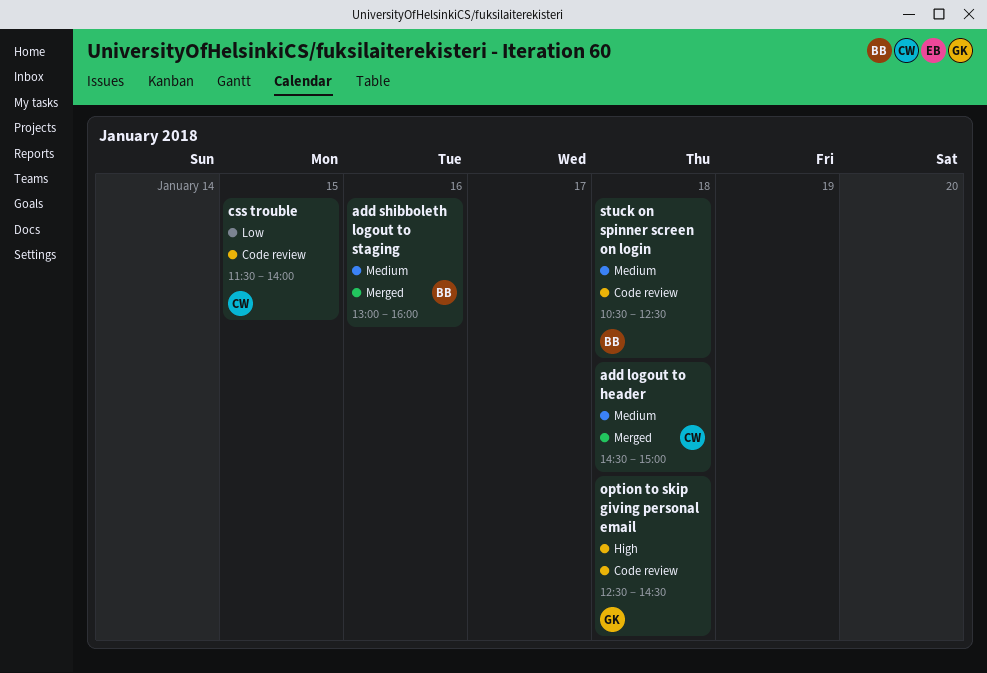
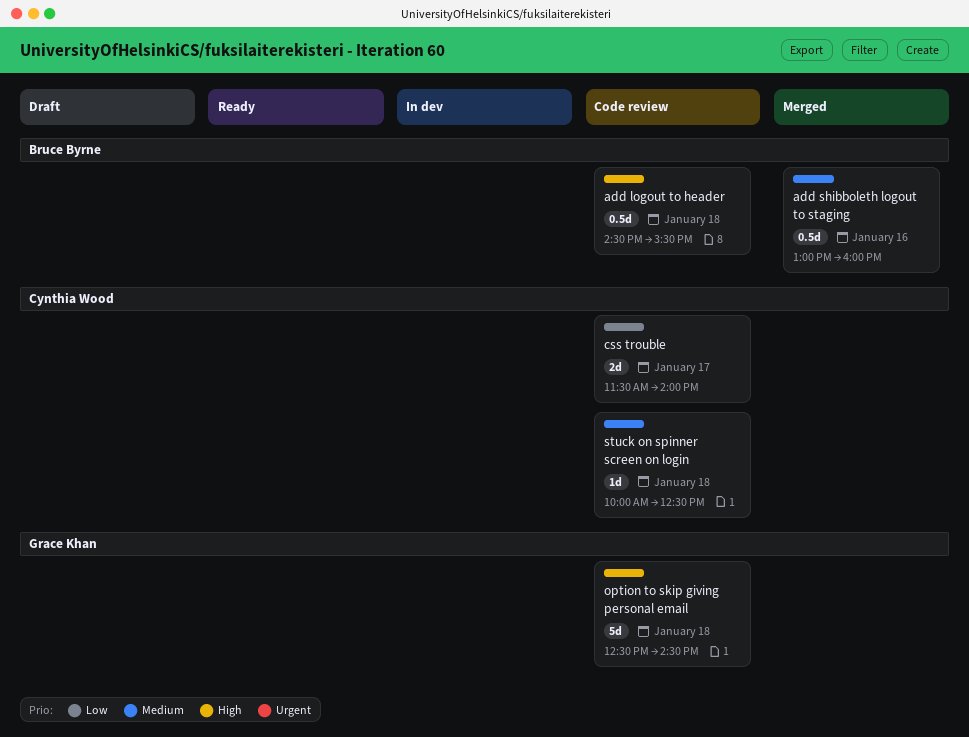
add logout to header, status: Merged -> Code review
add logout to header, owner: Cynthia Wood -> Bruce Byrne
add logout to header, priority: Medium -> High
add logout to header, ends: 15:00 -> 15:30
css trouble, day: Jan 15 -> Jan 17
stuck on spinner screen on login, owner: Bruce Byrne -> Cynthia Wood
stuck on spinner screen on login, begins: 10:30 -> 10:00

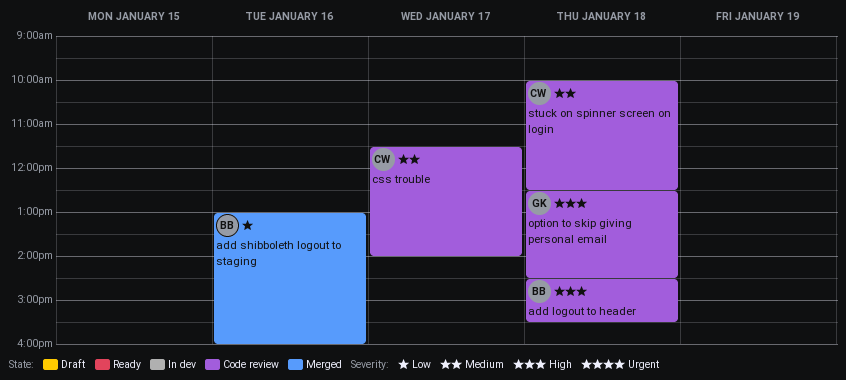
add shibboleth logout to staging, priority: Medium -> Low
css trouble, priority: Low -> Medium

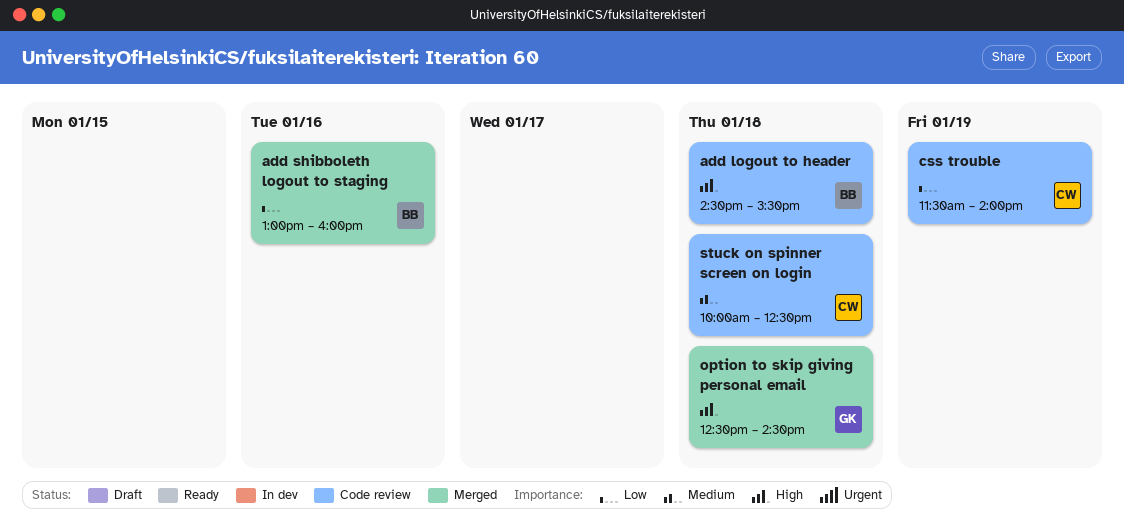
css trouble, priority: Medium -> Low
css trouble, day: Jan 17 -> Jan 19
option to skip giving personal email, status: Code review -> Merged

